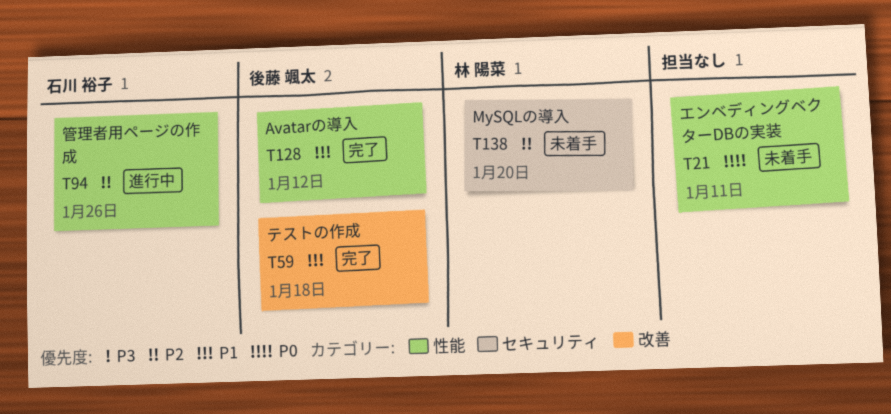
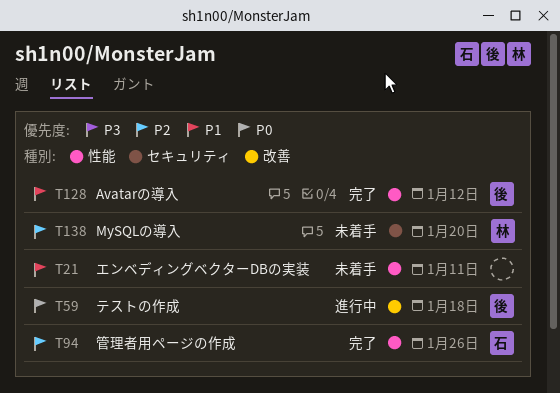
T21, priority: P0 -> P1
T59, status: 完了 -> 進行中
T59, priority: P1 -> P0
T94, status: 進行中 -> 完了

